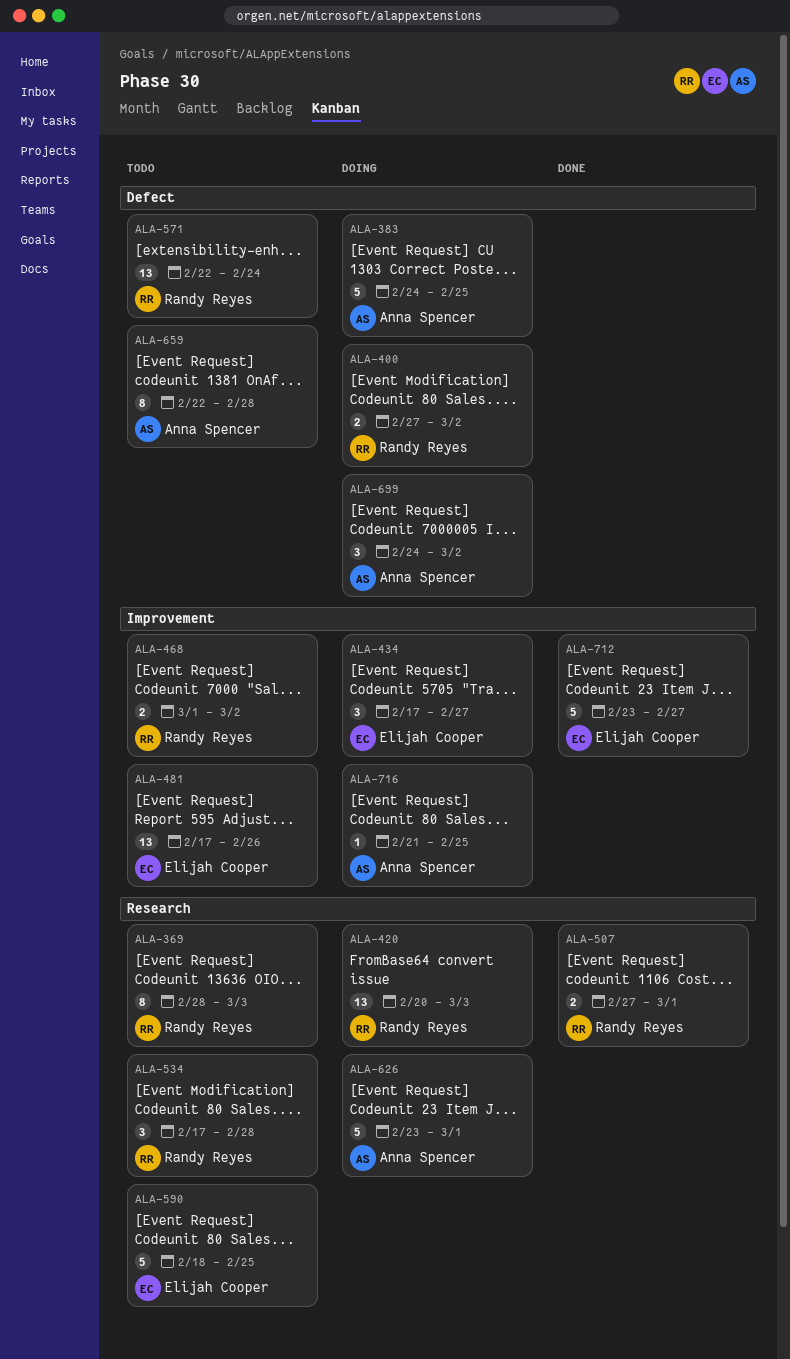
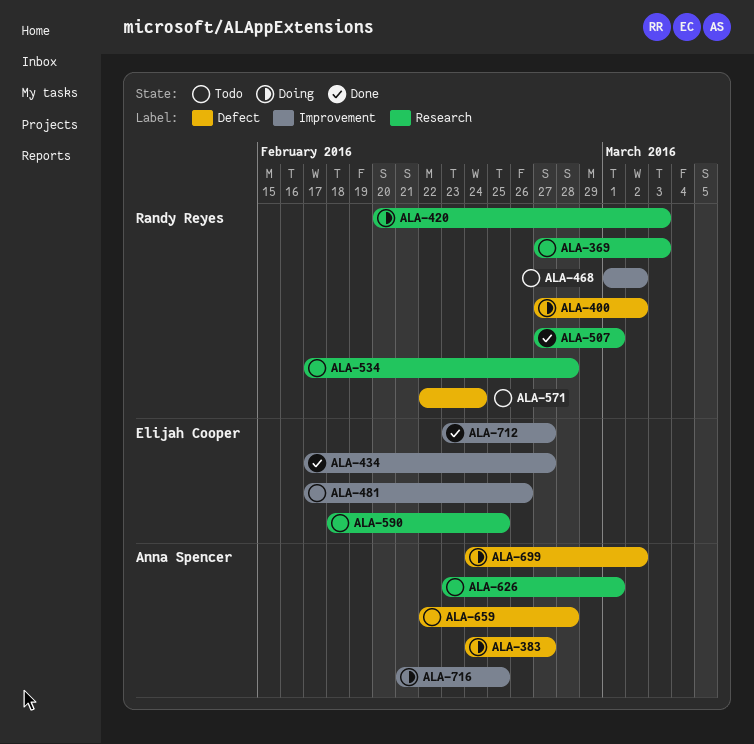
ALA-369, start: Feb 28 -> Feb 27
ALA-383, due: Feb 25 -> Feb 27
ALA-434, status: Doing -> Done
ALA-626, status: Doing -> Todo

